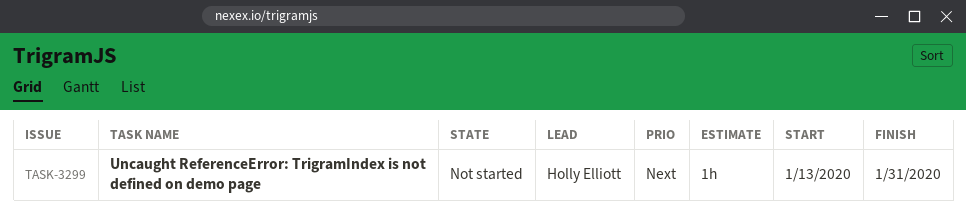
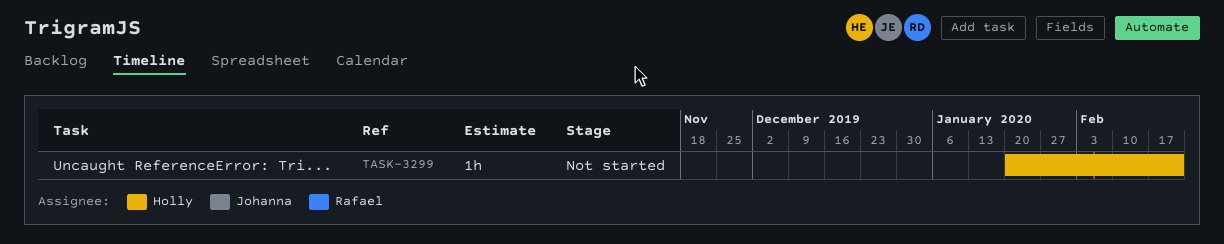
TASK-3299, start: Jan 13 -> Jan 20
TASK-3299, due: Jan 31 -> Feb 21

